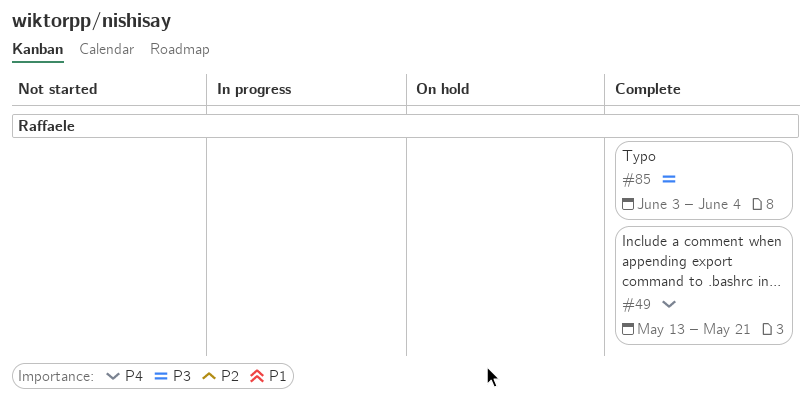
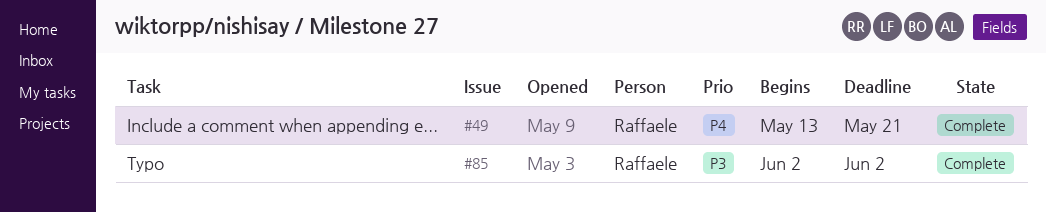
#85, start: Jun 3 -> Jun 2
#85, due: Jun 4 -> Jun 2

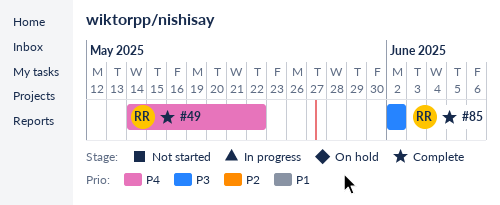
#49, start: May 13 -> May 14
#49, due: May 21 -> May 22

